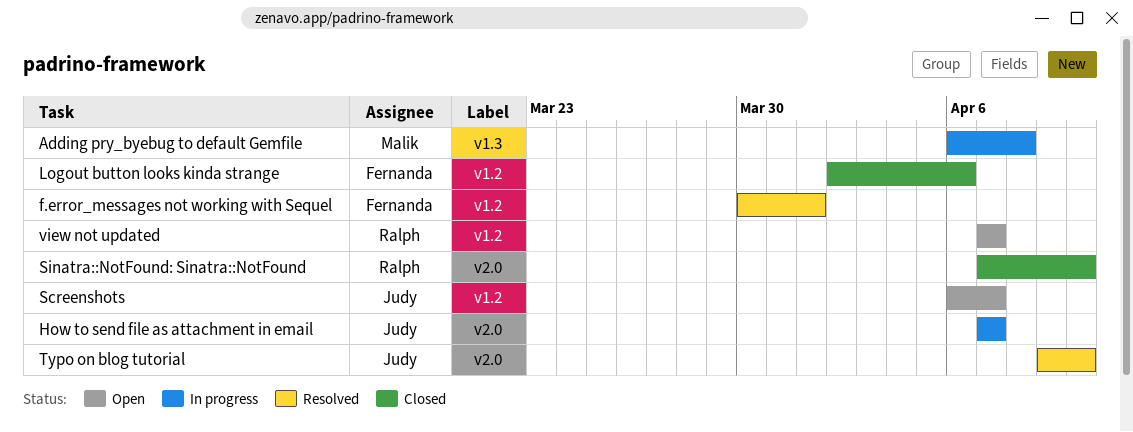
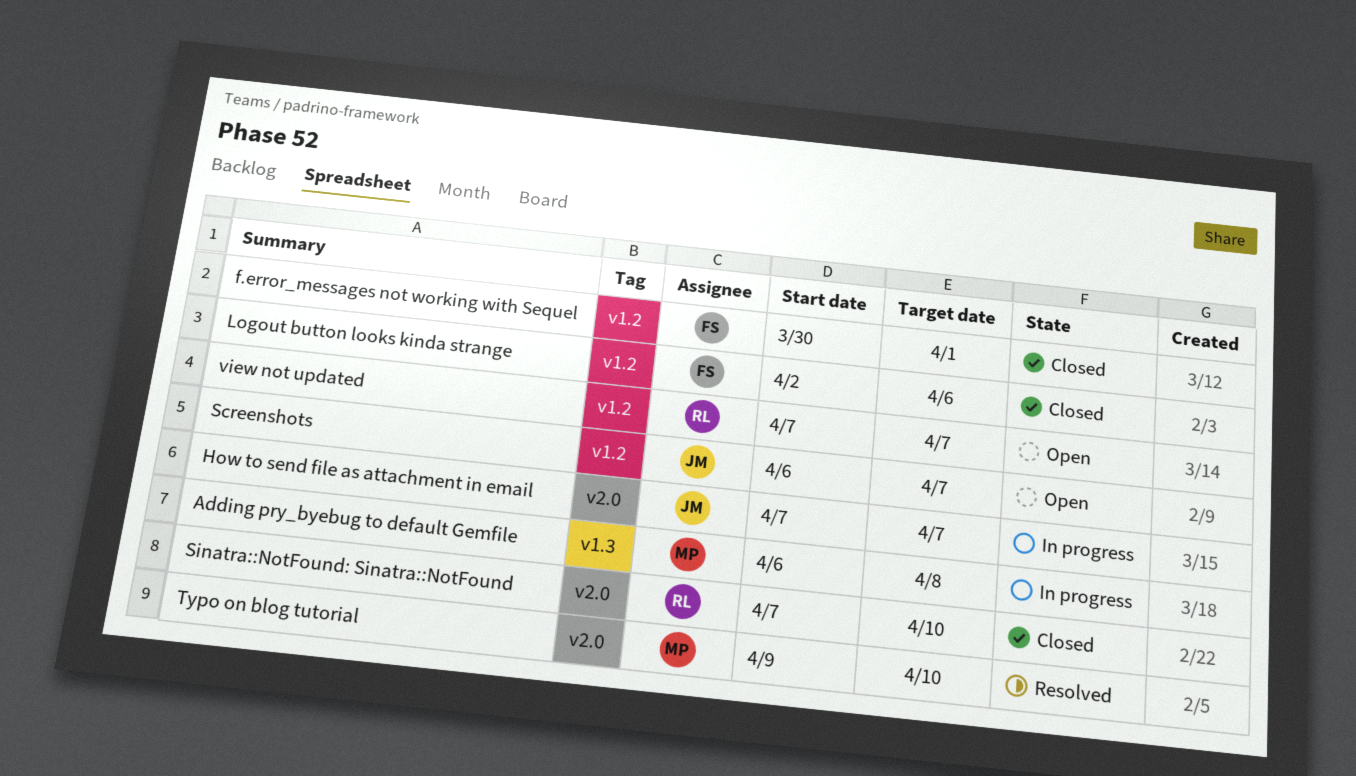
f.error_messages not working with Sequel, status: Resolved -> Closed
Typo on blog tutorial, owner: Judy -> Malik

